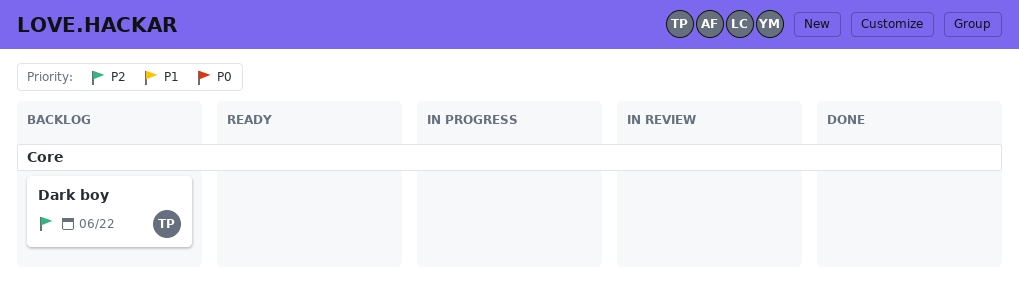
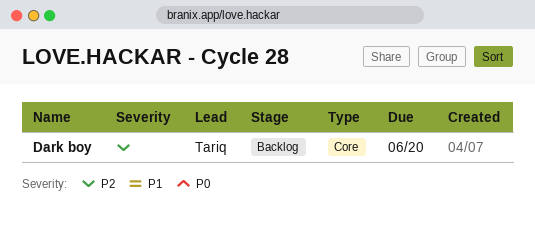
Dark boy, due: Jun 22 -> Jun 20

